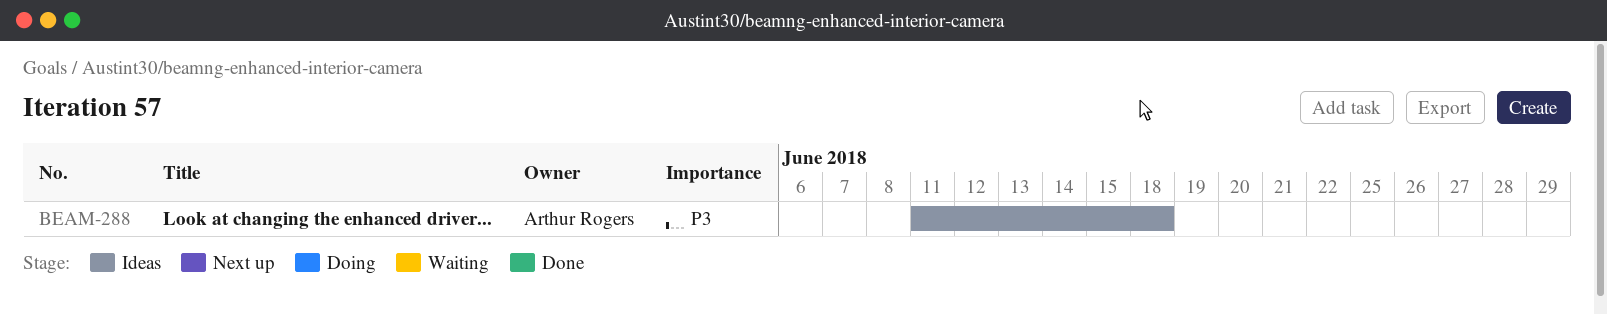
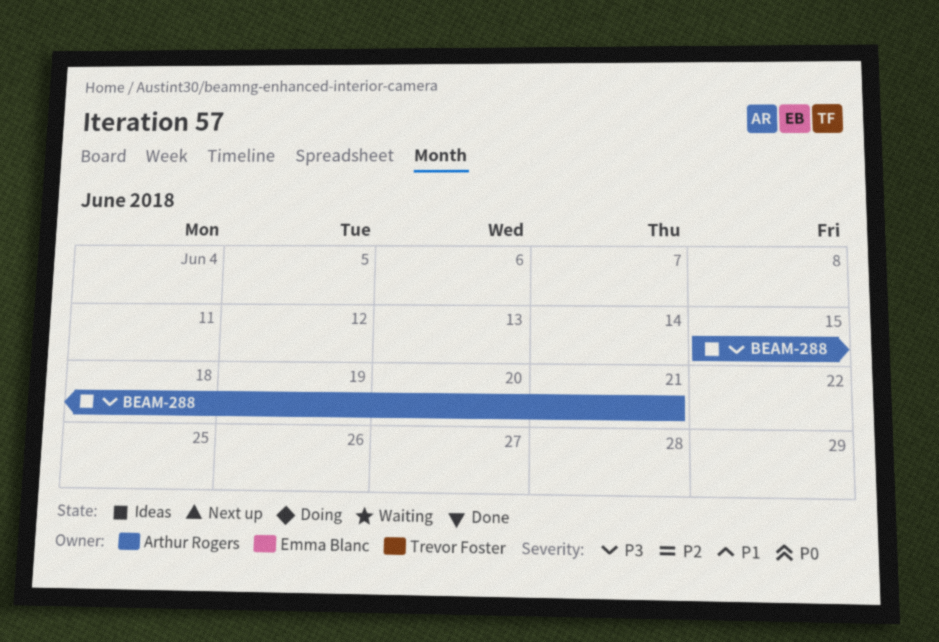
BEAM-288, start: Jun 11 -> Jun 15
BEAM-288, due: Jun 18 -> Jun 21

